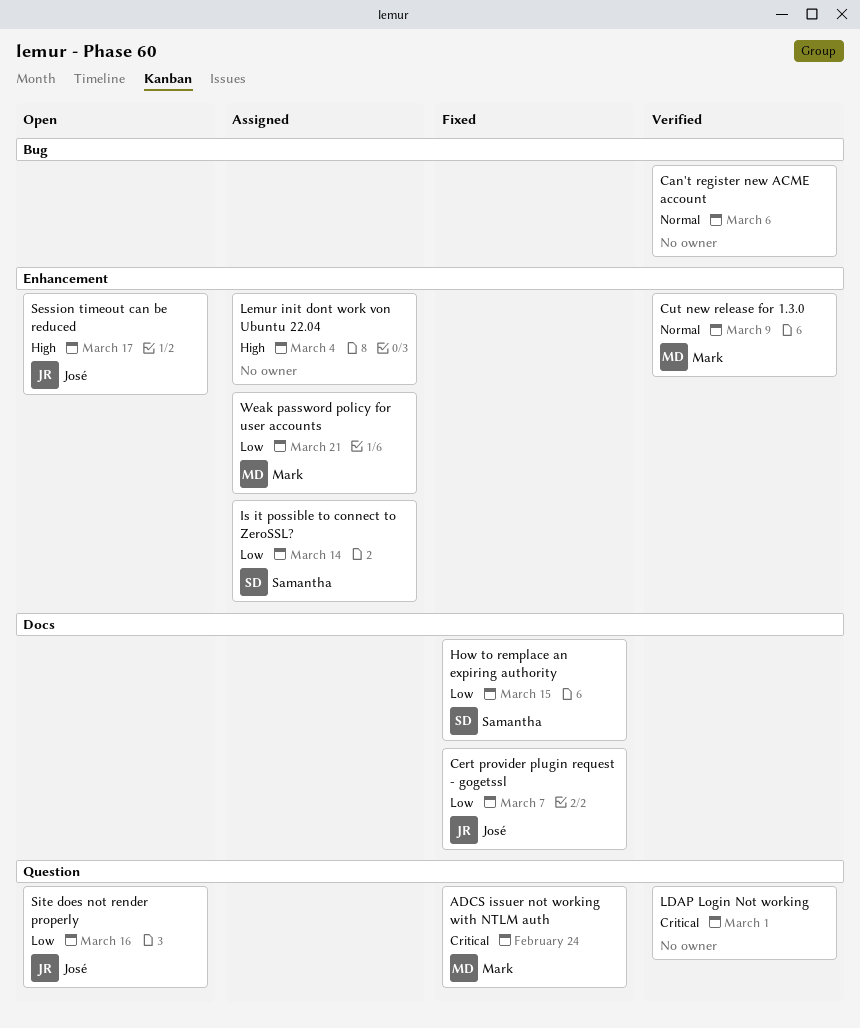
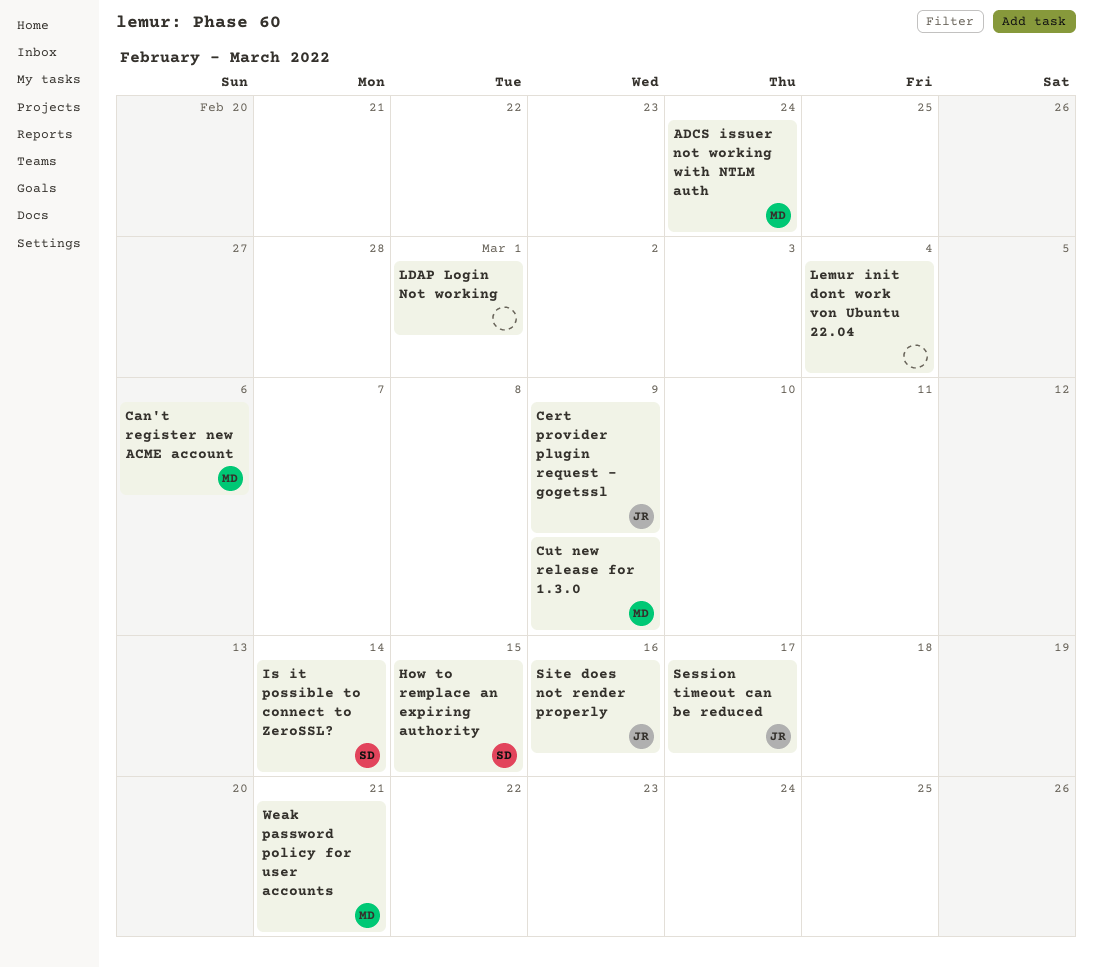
Can't register new ACME account, owner: none -> Mark
Cert provider plugin request - gogetssl, due: Mar 7 -> Mar 9

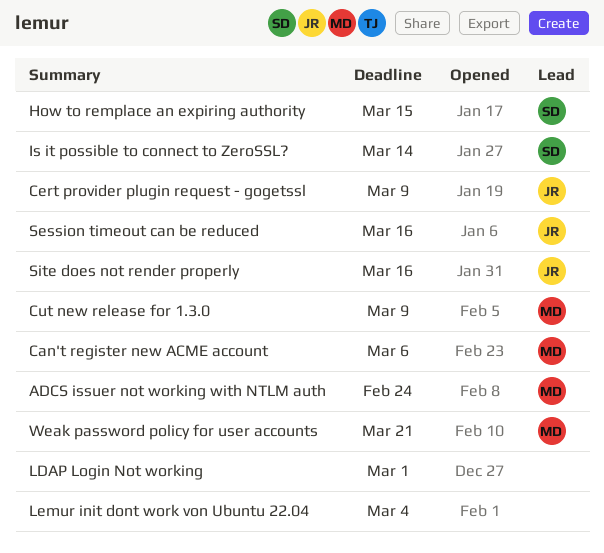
Session timeout can be reduced, due: Mar 17 -> Mar 16

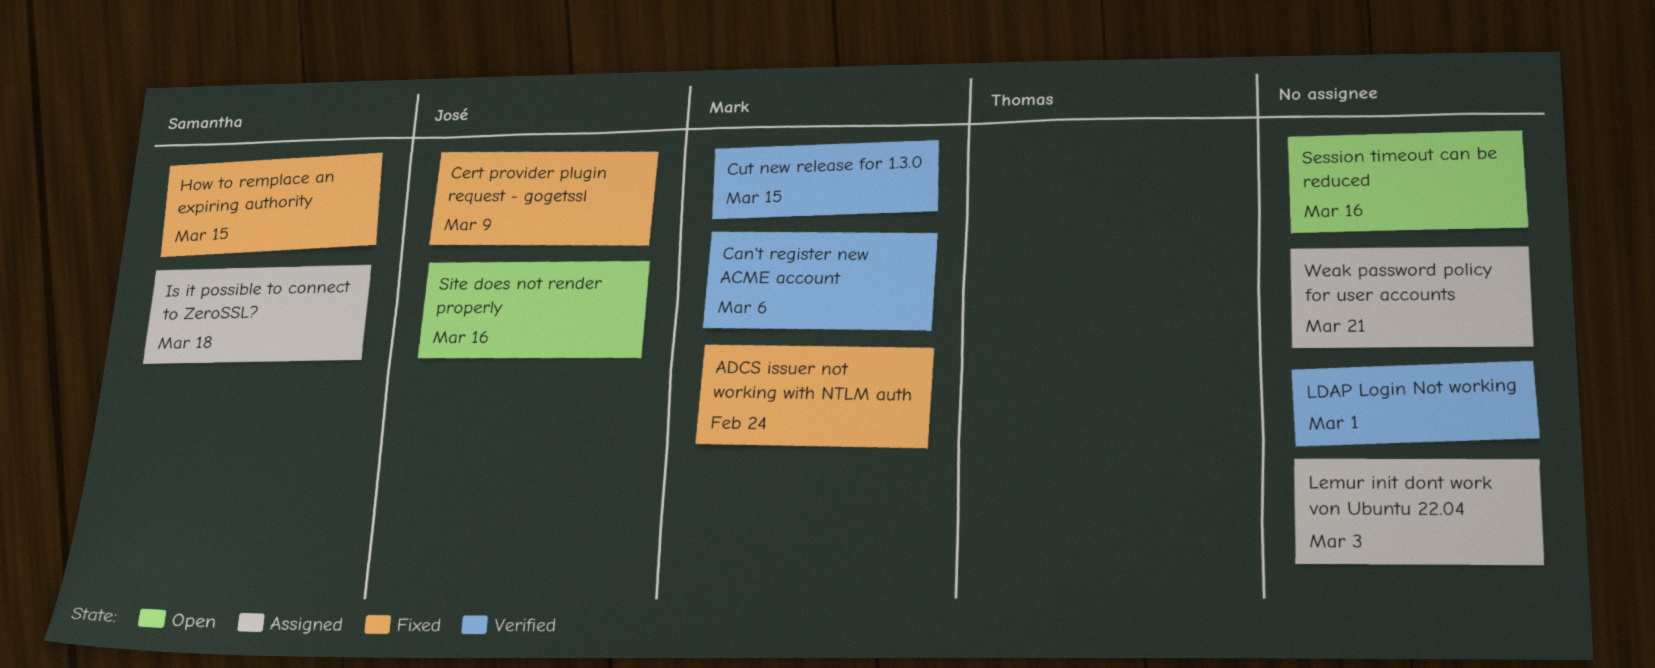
Cut new release for 1.3.0, due: Mar 9 -> Mar 15
Is it possible to connect to ZeroSSL?, due: Mar 14 -> Mar 18
Lemur init dont work von Ubuntu 22.04, due: Mar 4 -> Mar 3
Session timeout can be reduced, owner: José -> none
Weak password policy for user accounts, owner: Mark -> none

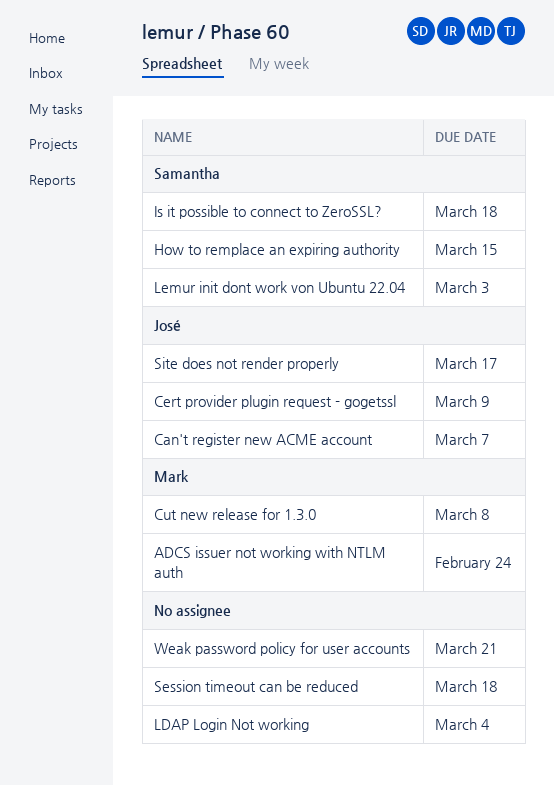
Can't register new ACME account, owner: Mark -> José
Can't register new ACME account, due: Mar 6 -> Mar 7
Cut new release for 1.3.0, due: Mar 15 -> Mar 8
LDAP Login Not working, due: Mar 1 -> Mar 4
Lemur init dont work von Ubuntu 22.04, owner: none -> Samantha
Session timeout can be reduced, due: Mar 16 -> Mar 18
Site does not render properly, due: Mar 16 -> Mar 17

